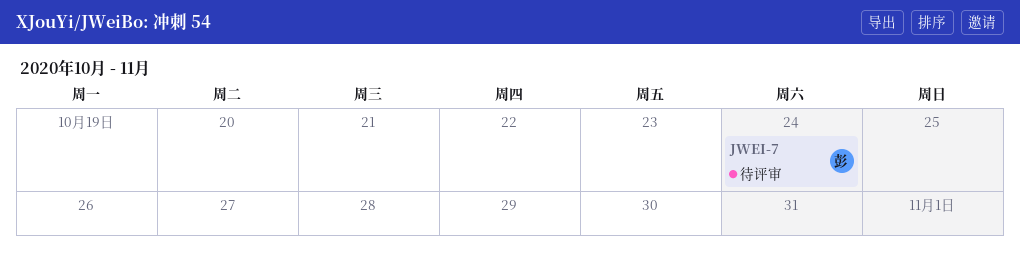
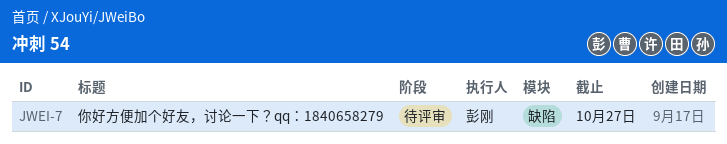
JWEI-7, due: Oct 24 -> Oct 27

